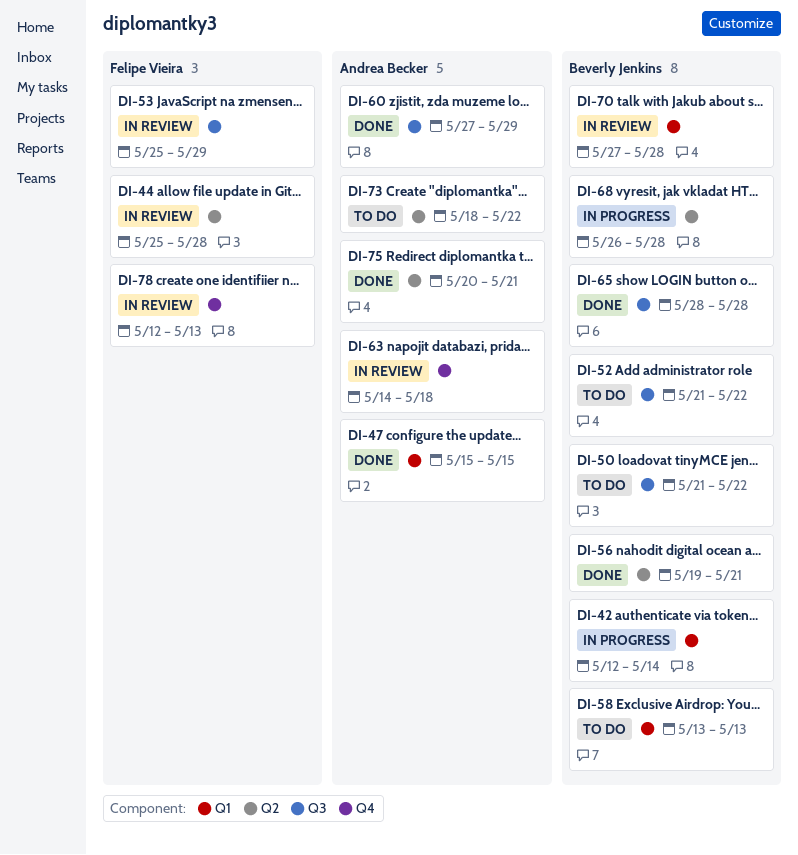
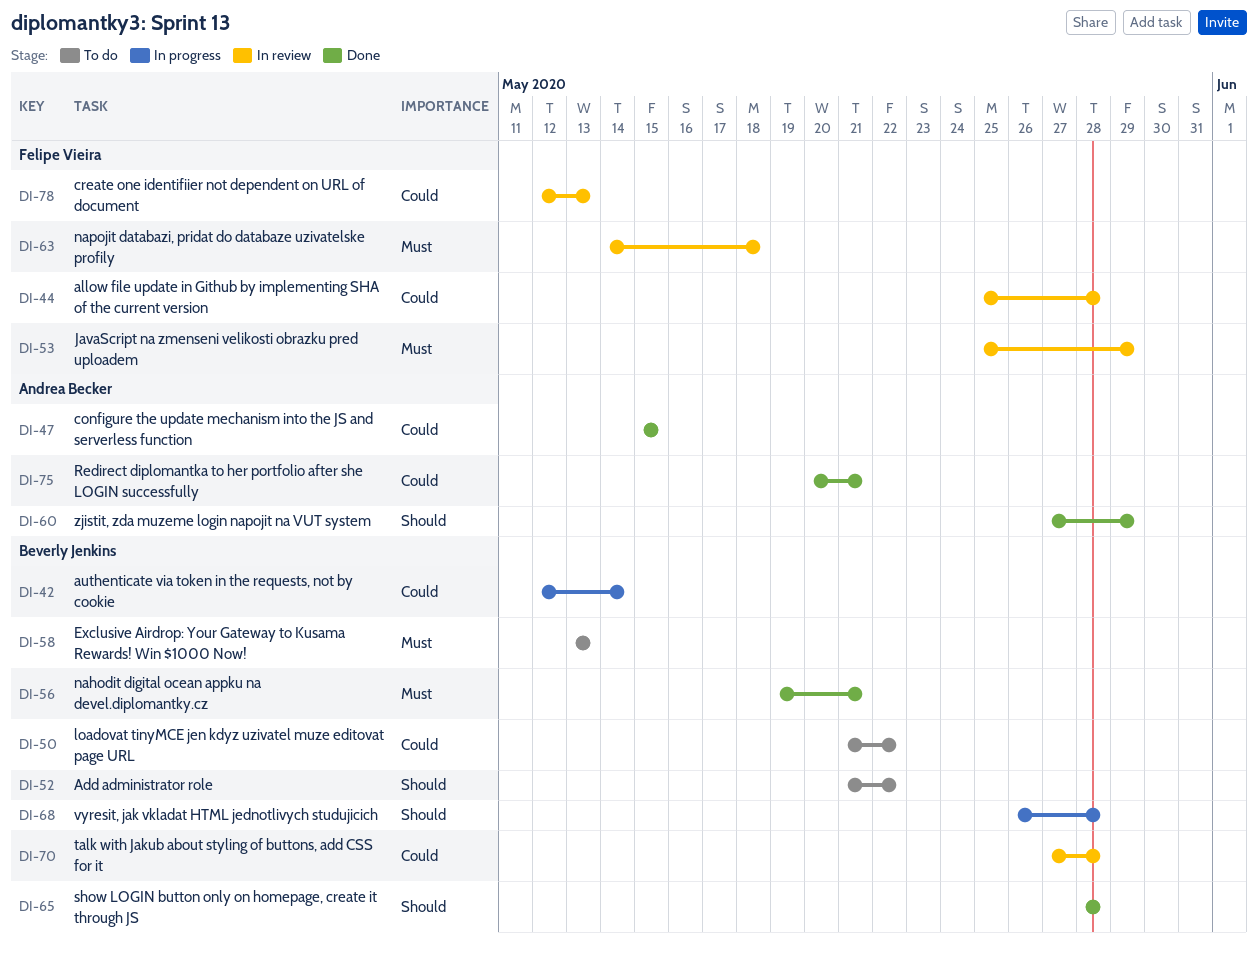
DI-63, owner: Andrea Becker -> Felipe Vieira
DI-73: present -> none

